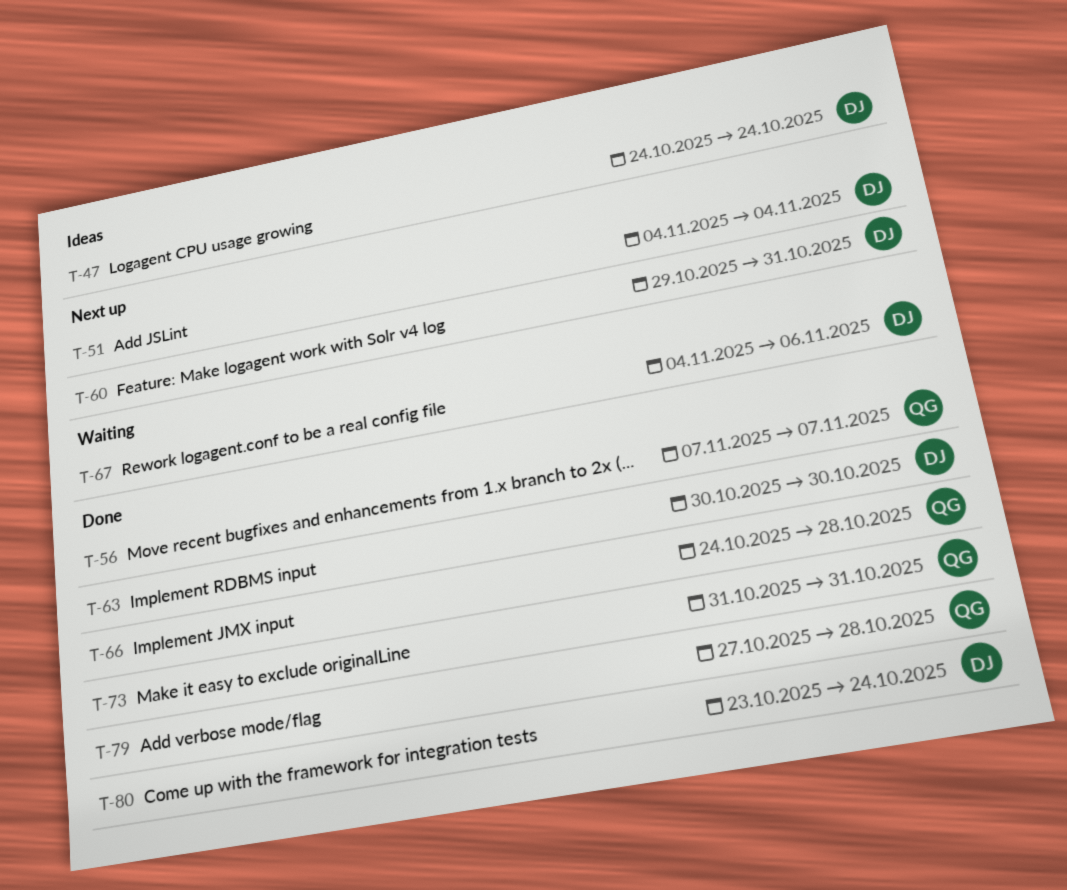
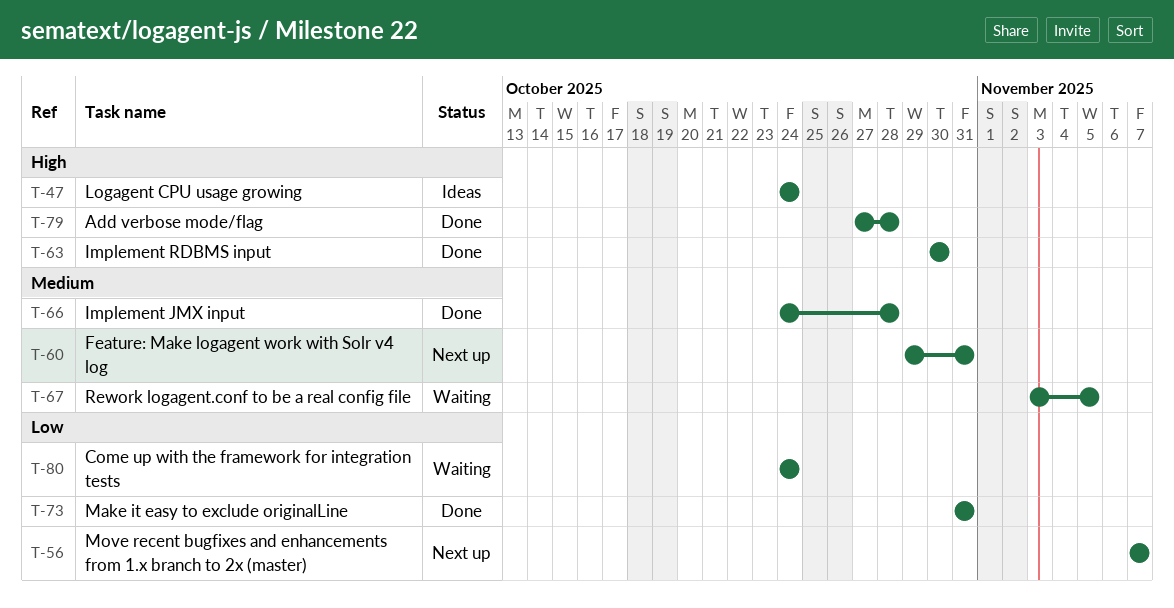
T-51: present -> none
T-56, status: Done -> Next up
T-67, start: Nov 4 -> Nov 3
T-67, due: Nov 6 -> Nov 5
T-80, status: Done -> Waiting
T-80, start: Oct 23 -> Oct 24

